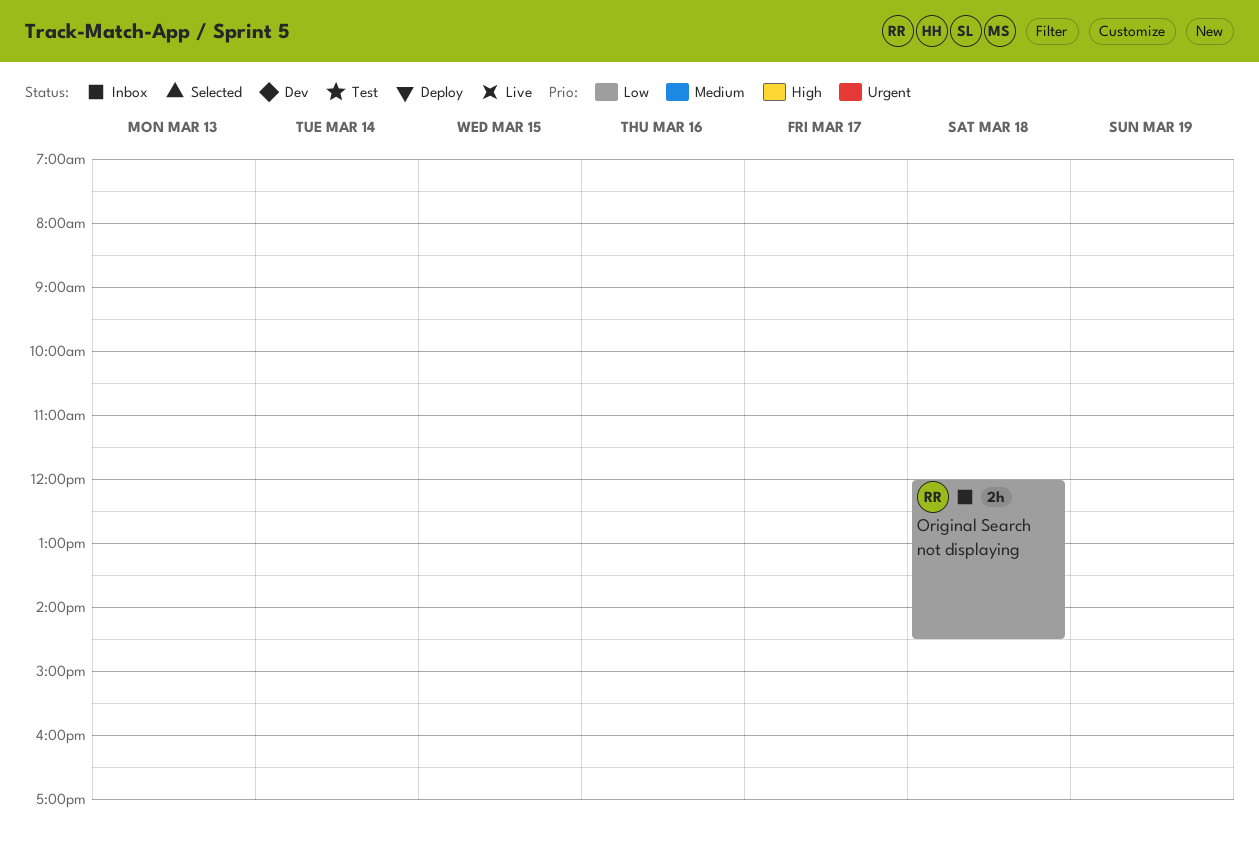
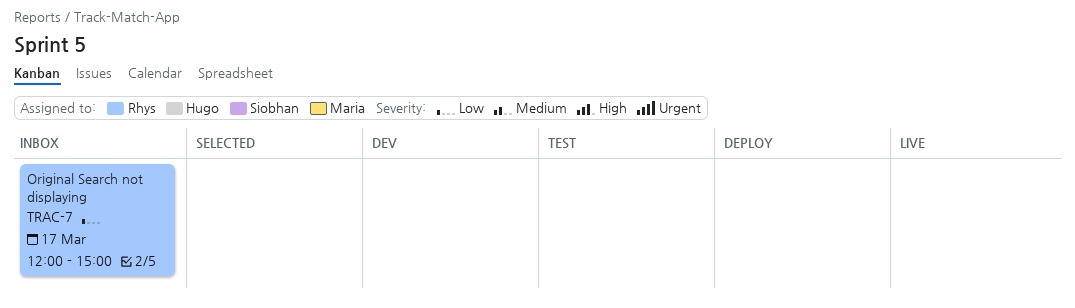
Original Search not displaying, day: Mar 18 -> Mar 17
Original Search not displaying, ends: 14:30 -> 15:00

